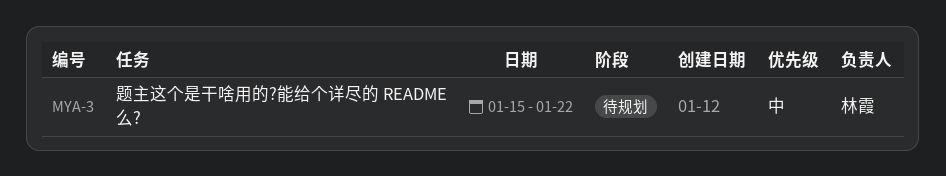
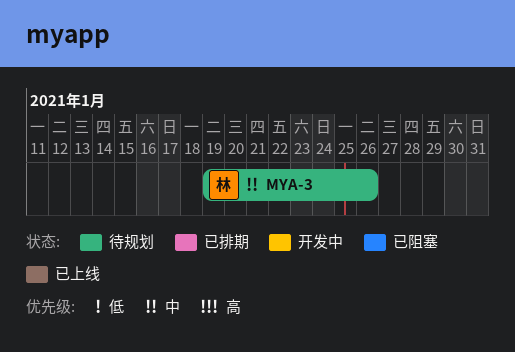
MYA-3, start: Jan 15 -> Jan 19
MYA-3, due: Jan 22 -> Jan 26

